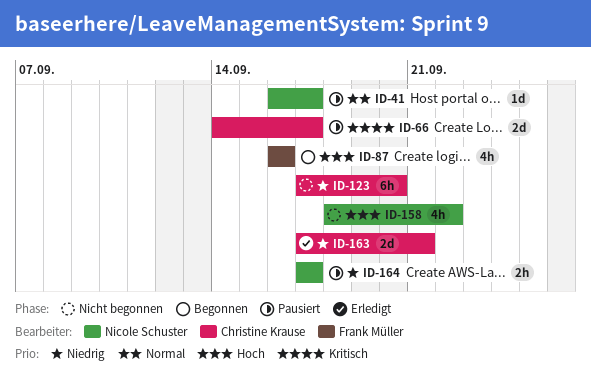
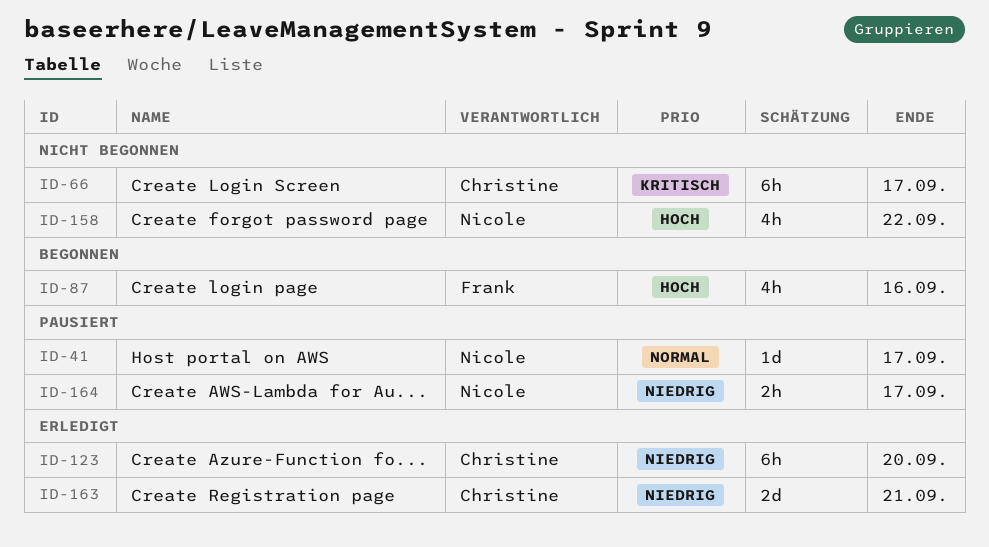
ID-66, status: Pausiert -> Nicht begonnen
ID-66, estimate: 2d -> 6h
ID-123, status: Nicht begonnen -> Erledigt

